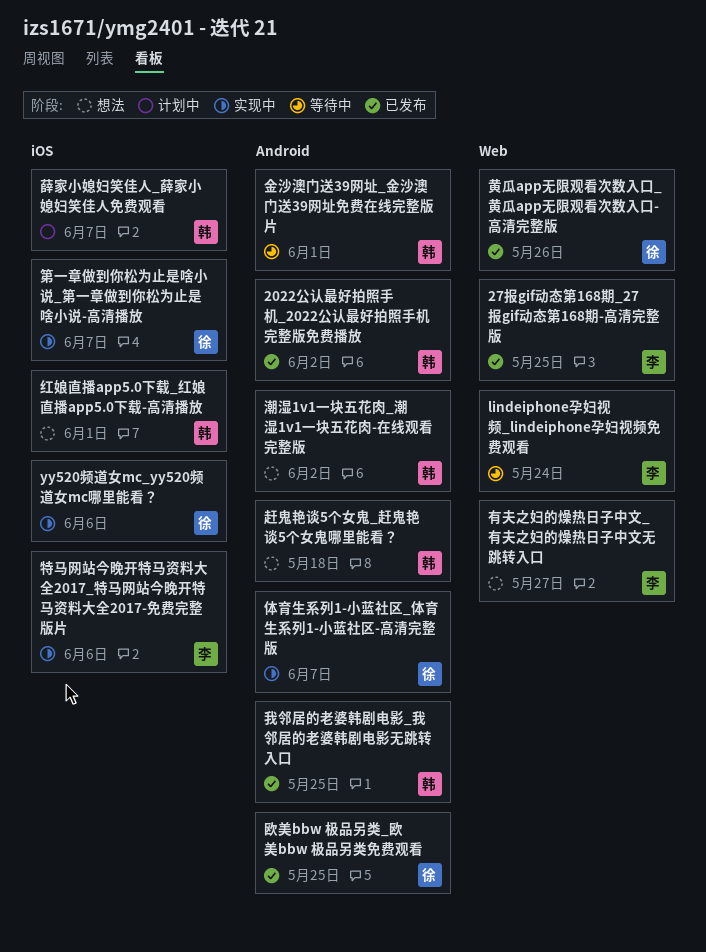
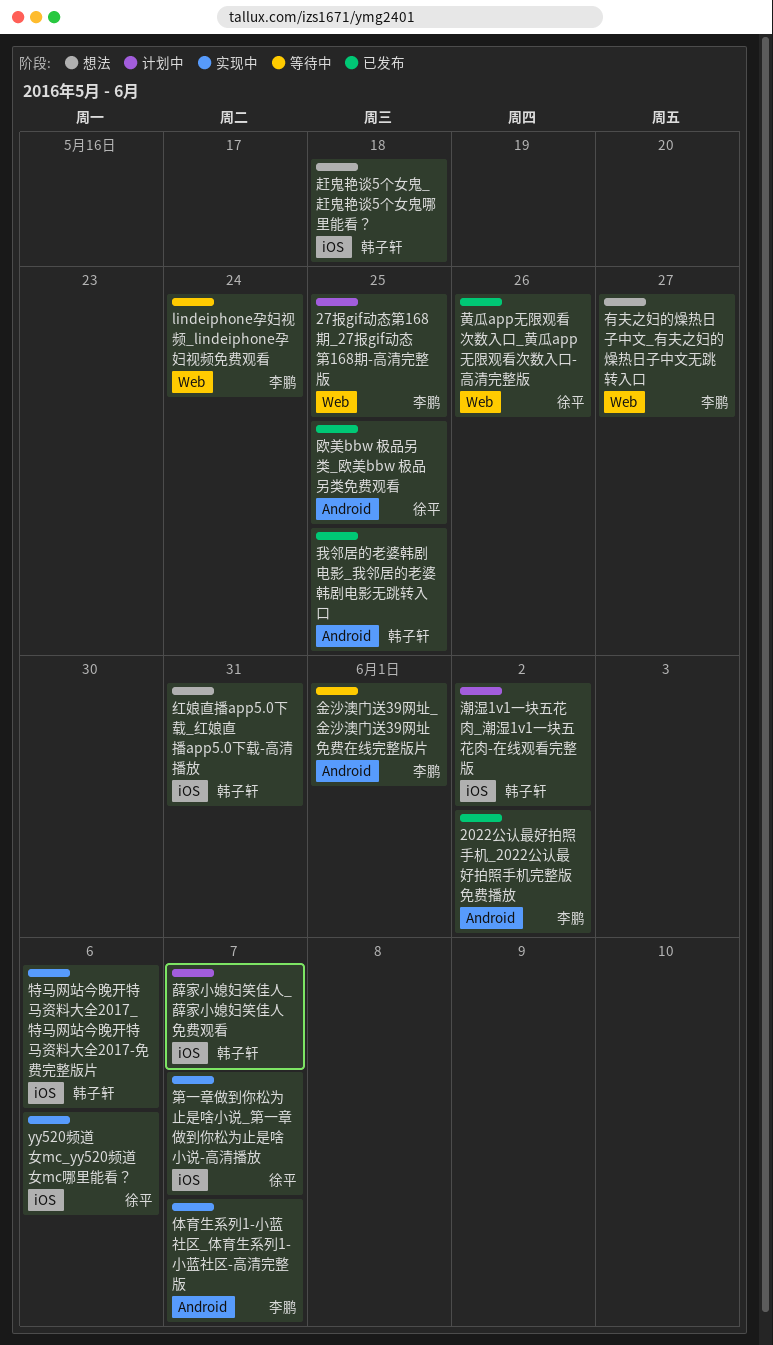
2022公认最好拍照手机_2022公认最好拍照手机完整版免费播放, owner: 韩子轩 -> 李鹏
27报gif动态第168期_27报gif动态第168期-高清完整版, status: 已发布 -> 计划中
体育生系列1-小蓝社区_体育生系列1-小蓝社区-高清完整版, owner: 徐平 -> 李鹏
潮湿1v1一块五花肉_潮湿1v1一块五花肉-在线观看完整版, status: 想法 -> 计划中
潮湿1v1一块五花肉_潮湿1v1一块五花肉-在线观看完整版, label: Android -> iOS
特马网站今晚开特马资料大全2017_特马网站今晚开特马资料大全2017-免费完整版片, owner: 李鹏 -> 韩子轩
红娘直播app5.0下载_红娘直播app5.0下载-高清播放, due: Jun 1 -> May 31
赶鬼艳谈5个女鬼_赶鬼艳谈5个女鬼哪里能看？, label: Android -> iOS
金沙澳门送39网址_金沙澳门送39网址免费在线完整版片, owner: 韩子轩 -> 李鹏

